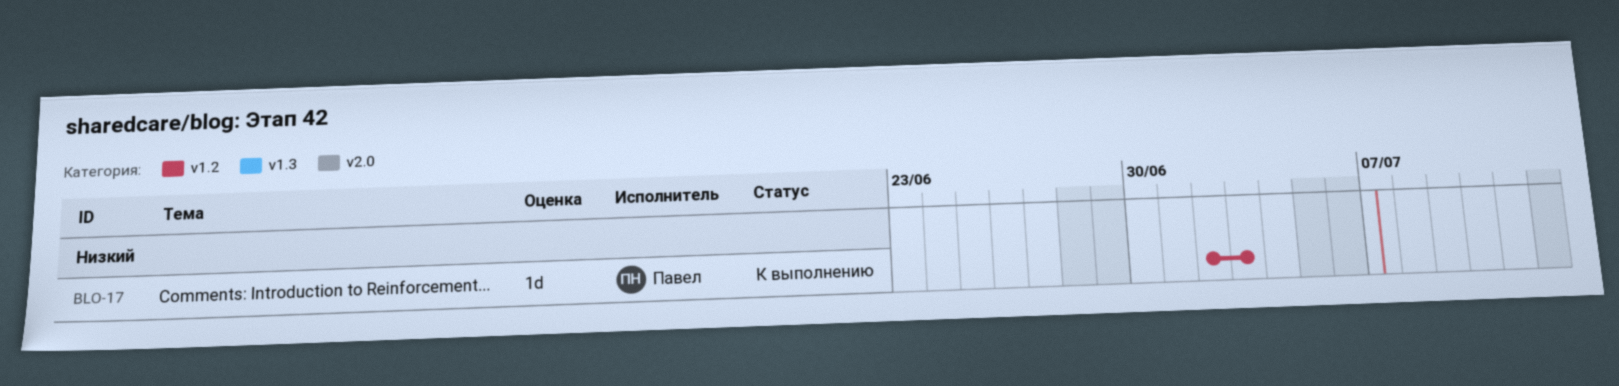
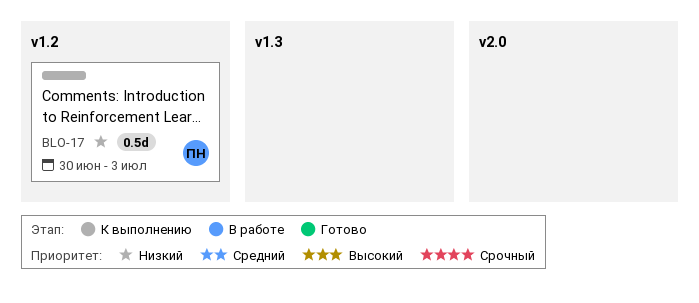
BLO-17, estimate: 1d -> 0.5d
BLO-17, start: Jul 2 -> Jun 30

